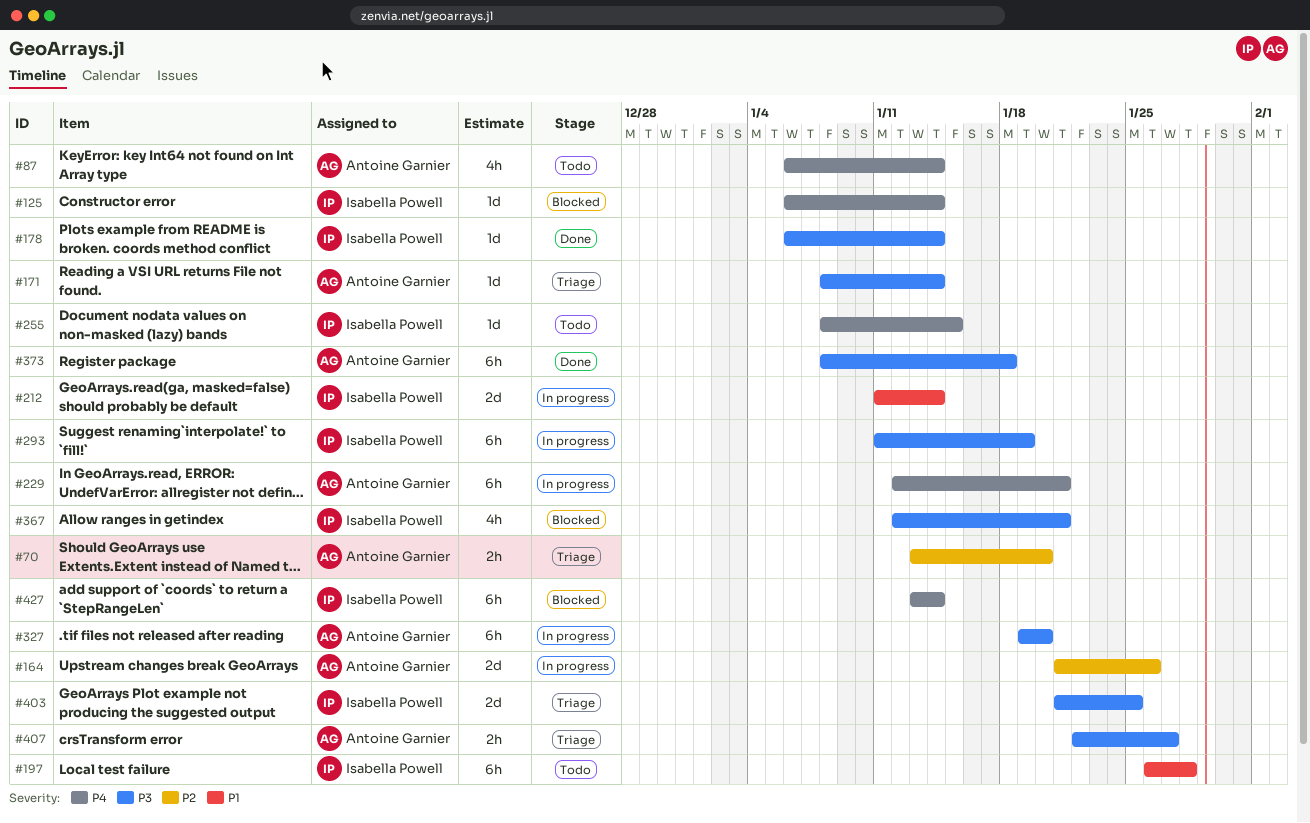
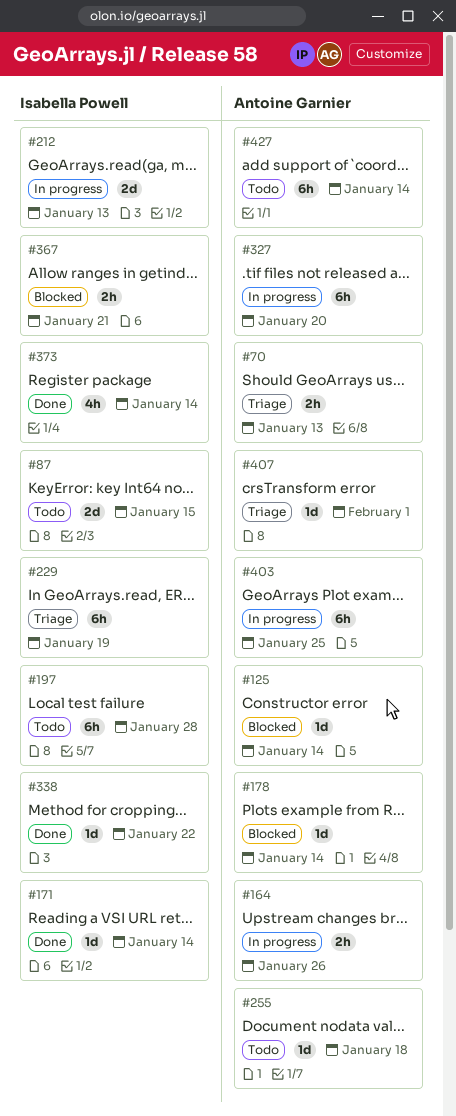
#70, due: Jan 20 -> Jan 13
#87, owner: Antoine Garnier -> Isabella Powell
#87, estimate: 4h -> 2d
#87, due: Jan 14 -> Jan 15
#125, owner: Isabella Powell -> Antoine Garnier
#164, estimate: 2d -> 2h
#171, status: Triage -> Done
#171, owner: Antoine Garnier -> Isabella Powell
#178, status: Done -> Blocked
#178, owner: Isabella Powell -> Antoine Garnier
#212, due: Jan 14 -> Jan 13
#229, status: In progress -> Triage
#229, owner: Antoine Garnier -> Isabella Powell
#229, due: Jan 21 -> Jan 19
#255, owner: Isabella Powell -> Antoine Garnier
#255, due: Jan 15 -> Jan 18
#293: present -> none
#338: none -> present
#367, estimate: 4h -> 2h
#373, owner: Antoine Garnier -> Isabella Powell
#373, estimate: 6h -> 4h
#373, due: Jan 18 -> Jan 14
#403, status: Triage -> In progress
#403, owner: Isabella Powell -> Antoine Garnier
#403, estimate: 2d -> 6h
#407, estimate: 2h -> 1d
#407, due: Jan 27 -> Feb 1
#427, status: Blocked -> Todo
#427, owner: Isabella Powell -> Antoine Garnier

